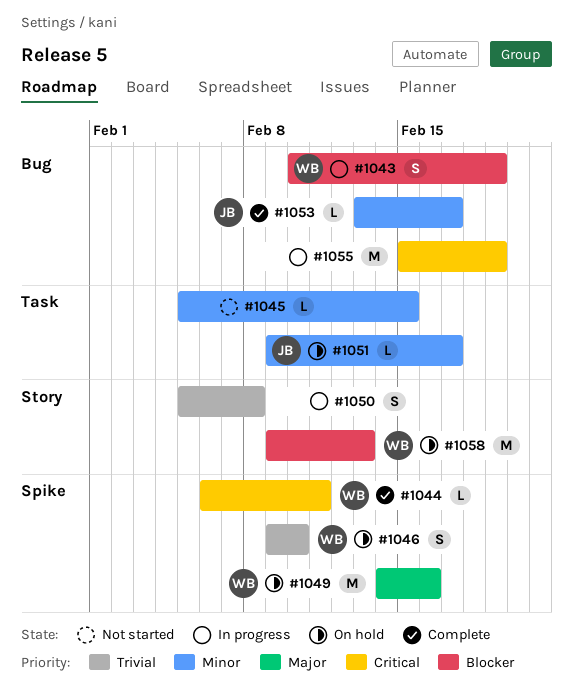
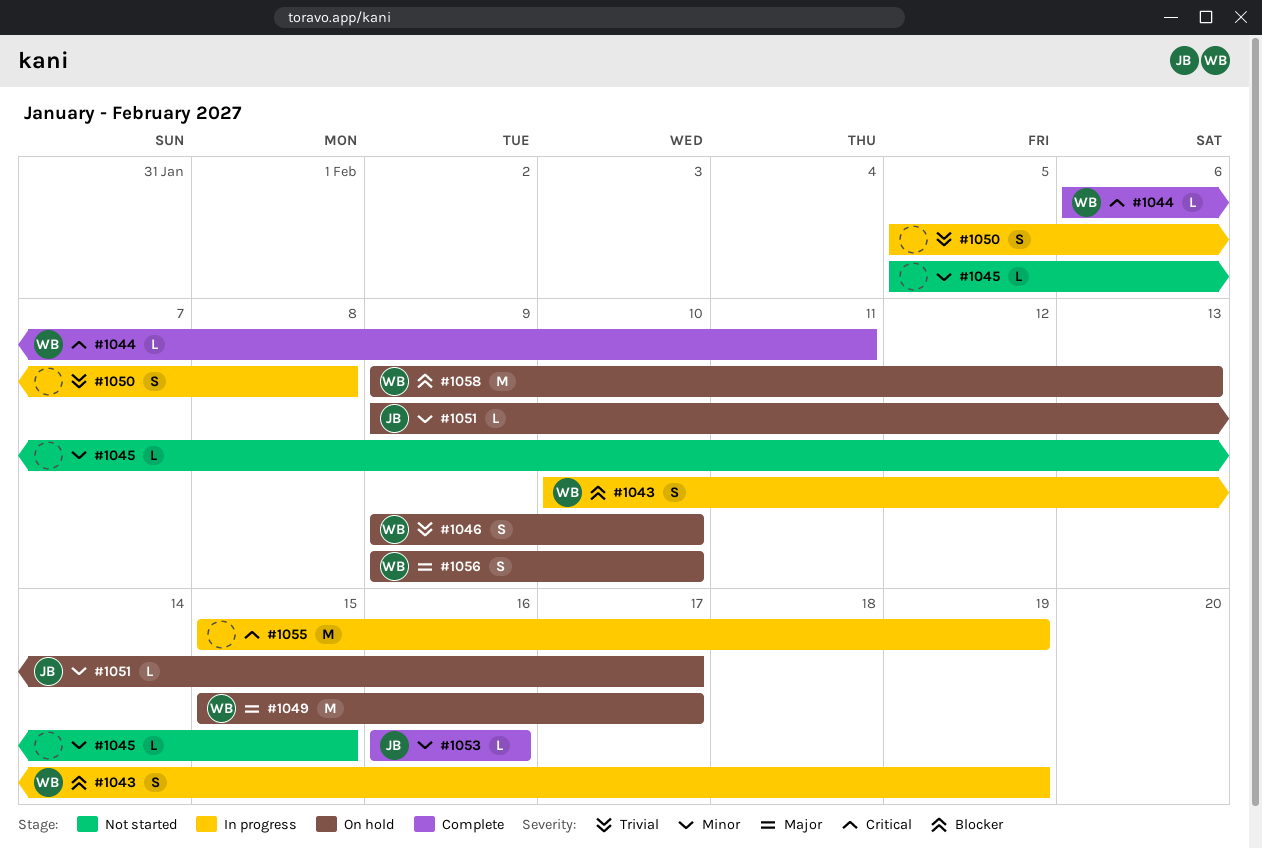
#1049, start: Feb 14 -> Feb 15
#1049, due: Feb 16 -> Feb 17
#1053, start: Feb 13 -> Feb 16
#1053, due: Feb 17 -> Feb 16
#1056: none -> present

